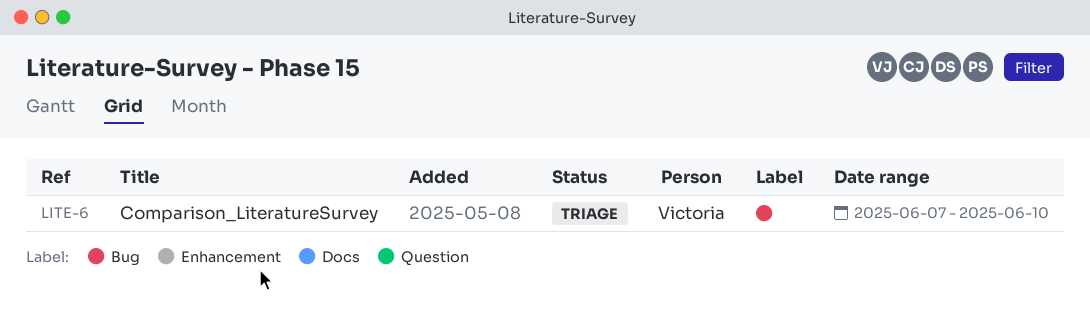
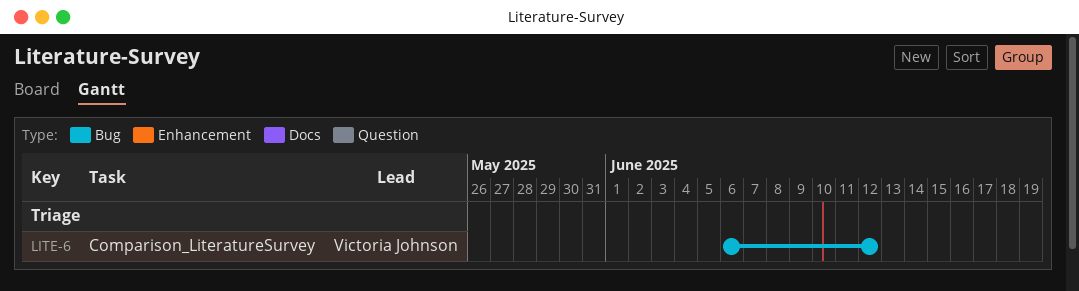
LITE-6, start: Jun 7 -> Jun 6
LITE-6, due: Jun 10 -> Jun 12

